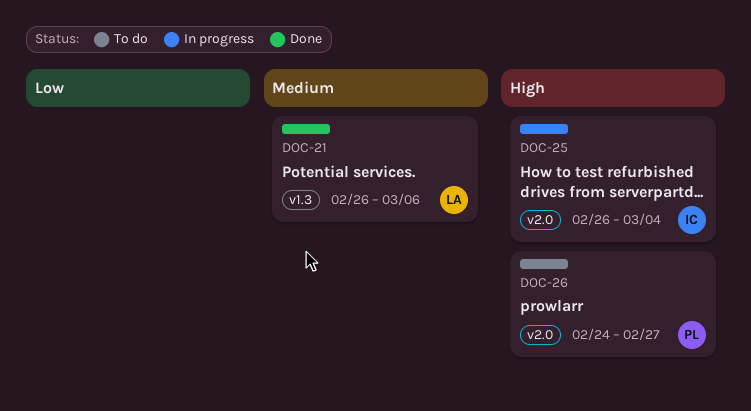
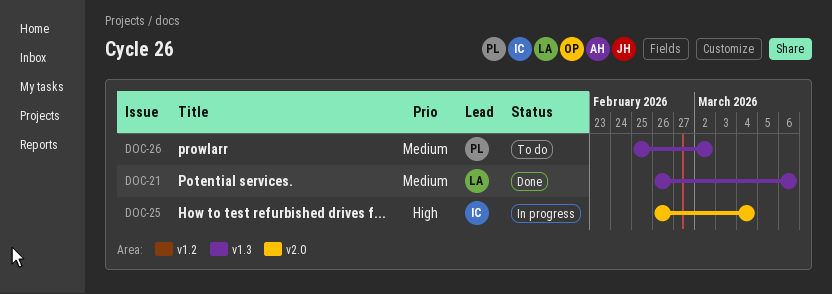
DOC-26, priority: High -> Medium
DOC-26, label: v2.0 -> v1.3
DOC-26, start: Feb 24 -> Feb 25
DOC-26, due: Feb 27 -> Mar 2

